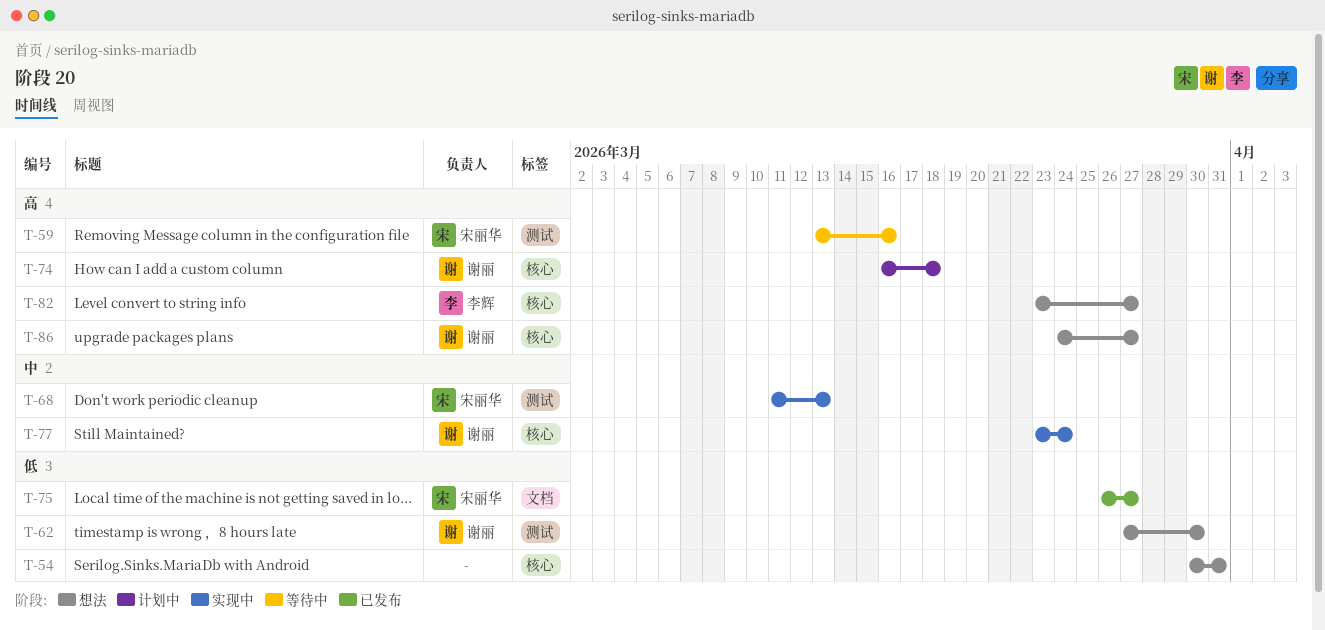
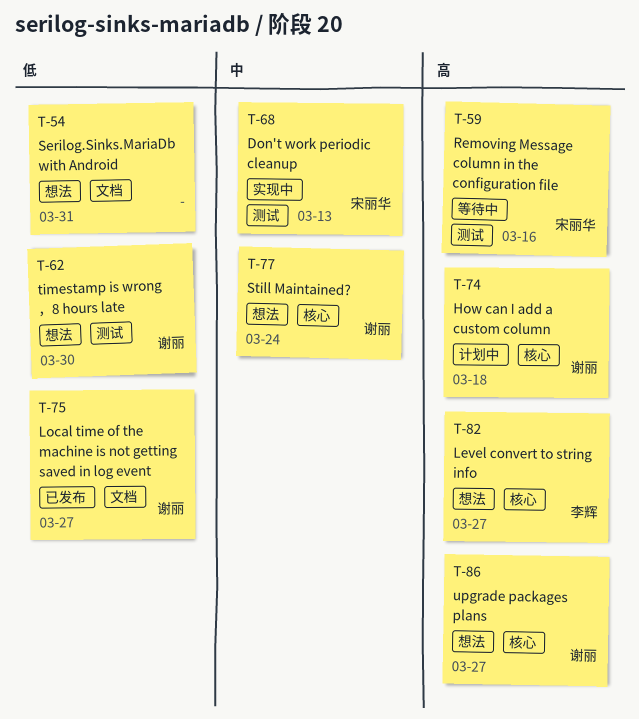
T-54, label: 核心 -> 文档
T-75, owner: 宋丽华 -> 谢丽
T-77, status: 实现中 -> 想法

